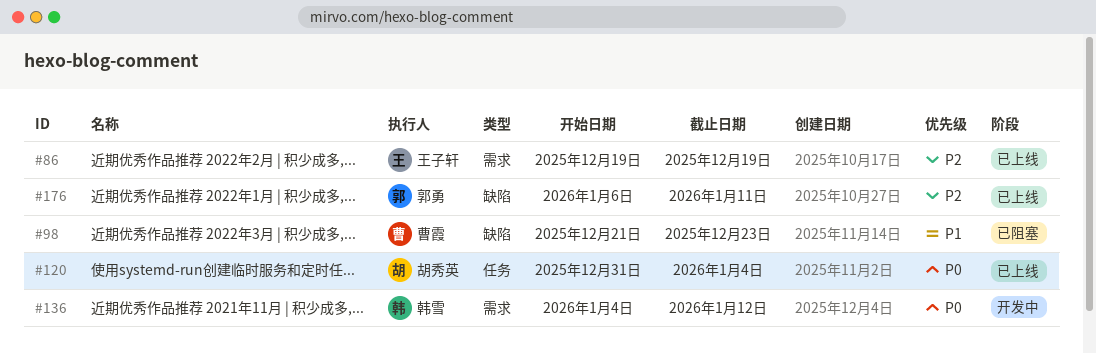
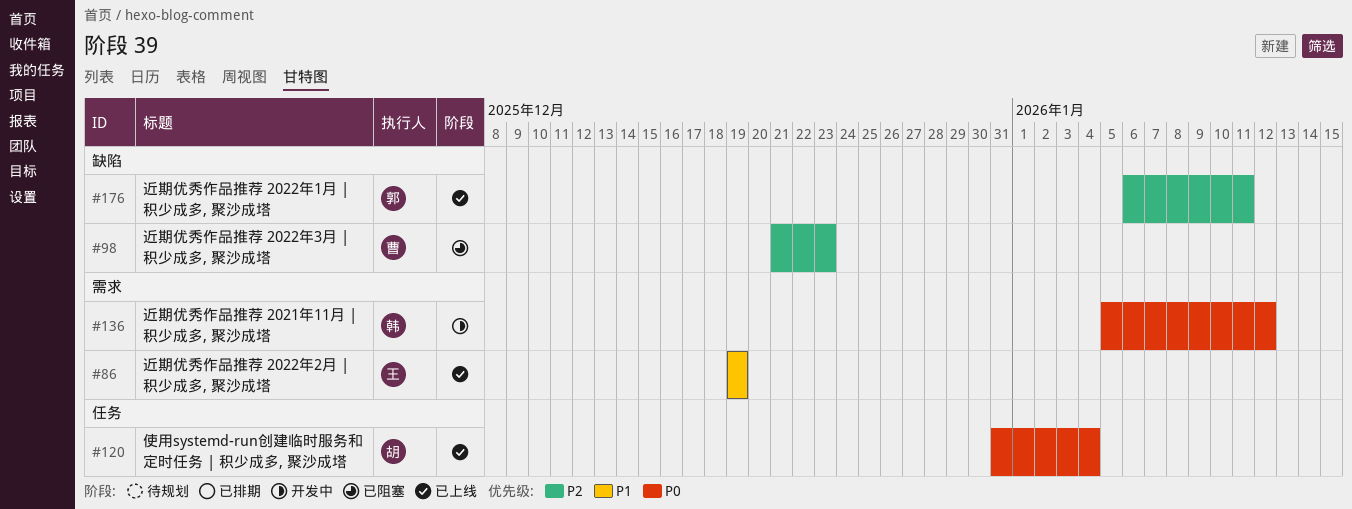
#86, priority: P2 -> P1
#98, priority: P1 -> P2
#136, start: Jan 4 -> Jan 5

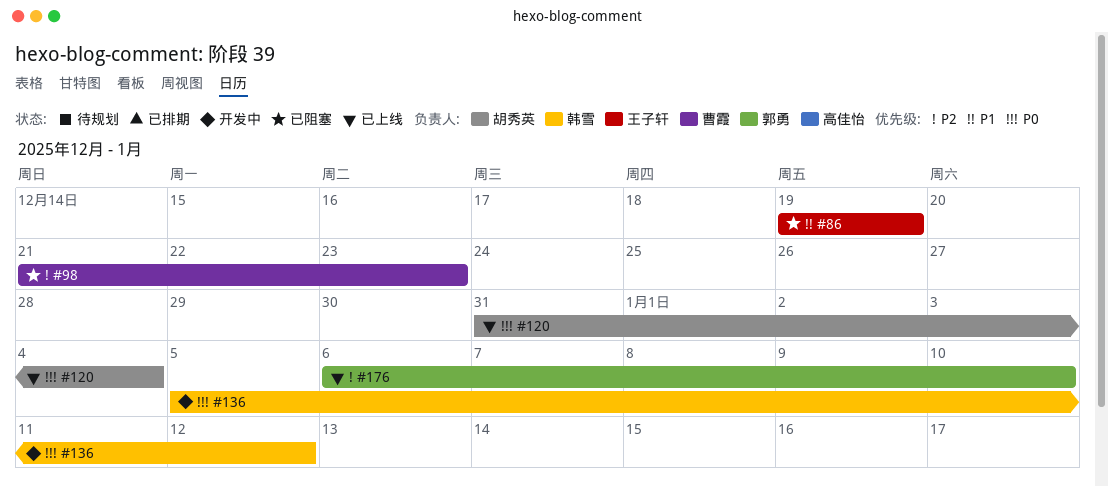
#86, status: 已上线 -> 已阻塞
#176, due: Jan 11 -> Jan 10

